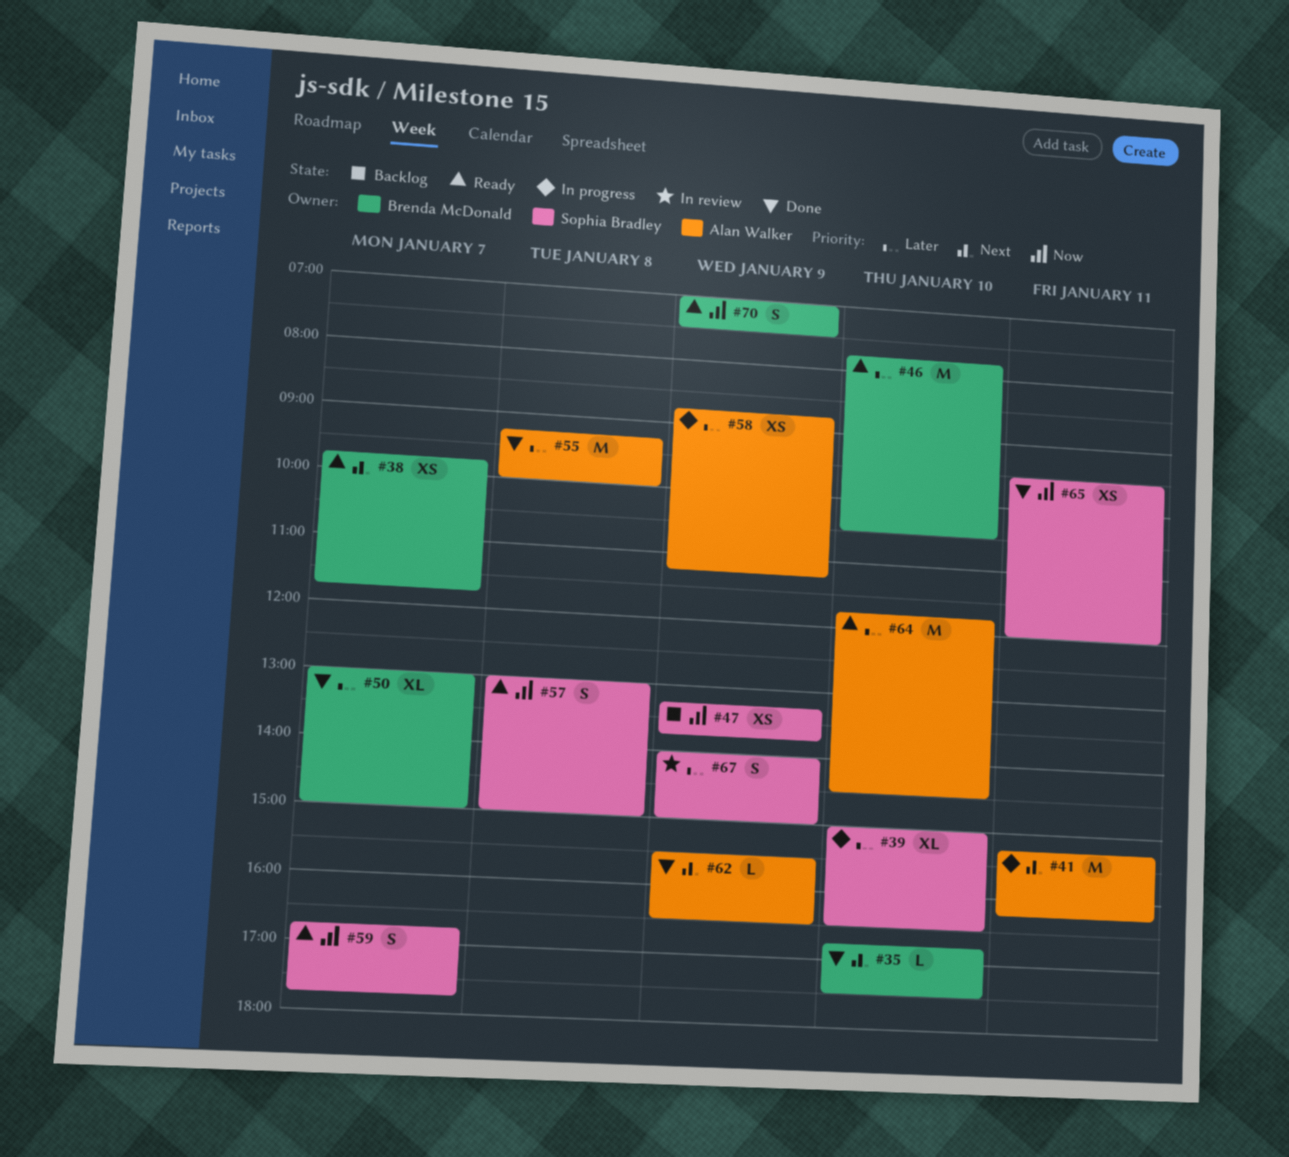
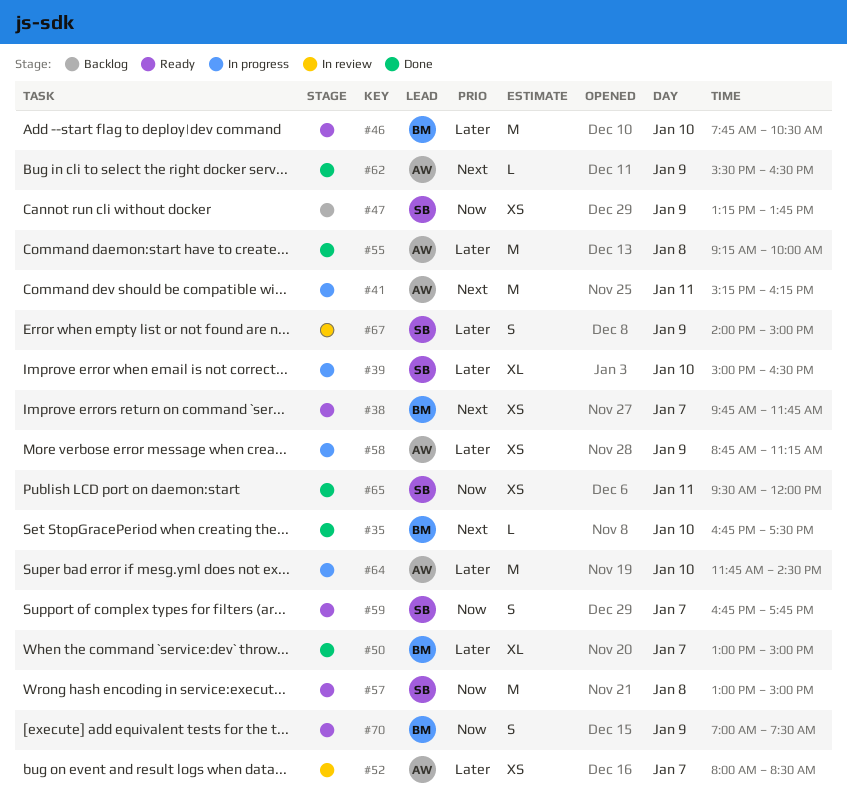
#52: none -> present
#57, estimate: S -> M
#64, status: Ready -> In progress

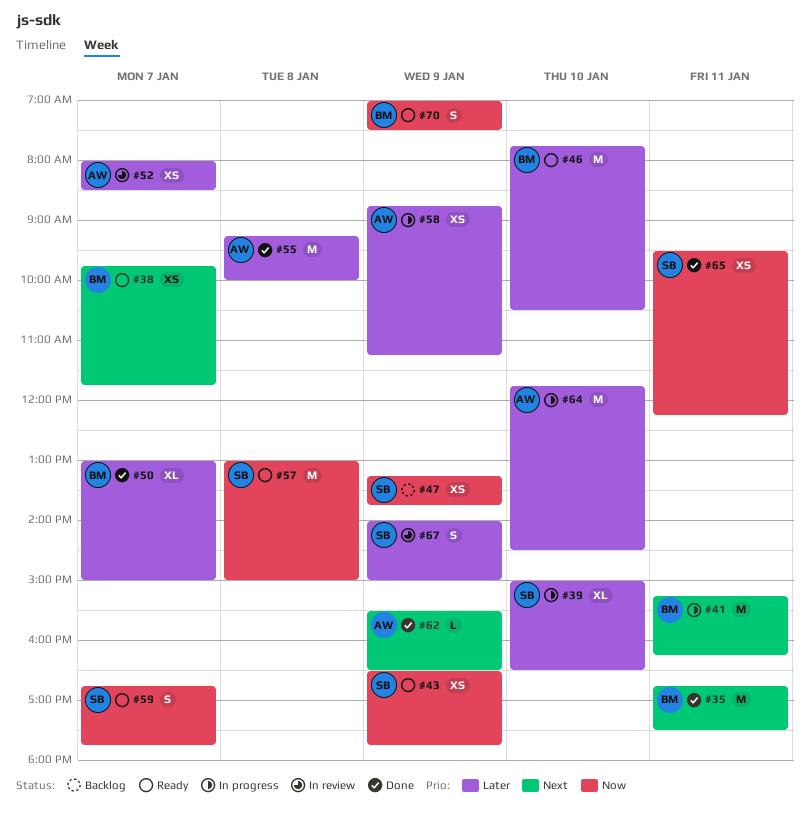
#35, estimate: L -> M
#35, day: Jan 10 -> Jan 11
#41, owner: AW -> BM
#43: none -> present
#65, ends: 12:00 -> 12:15

